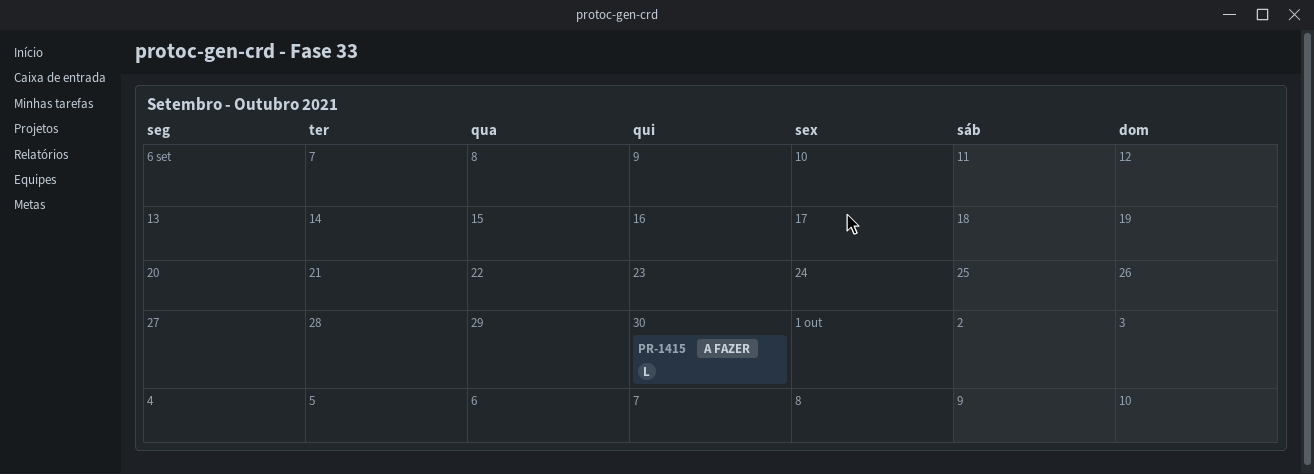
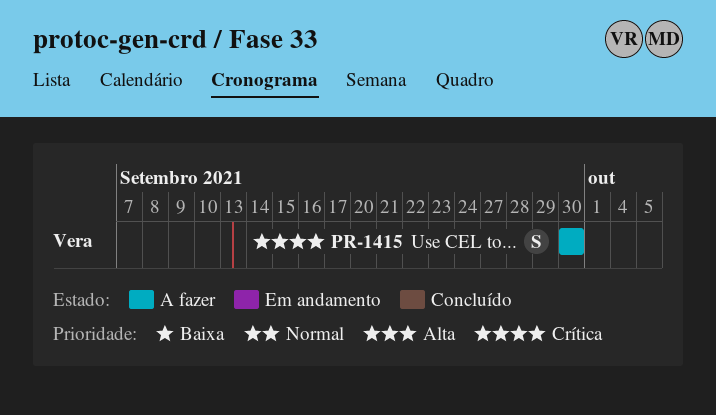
PR-1415, estimate: L -> S

